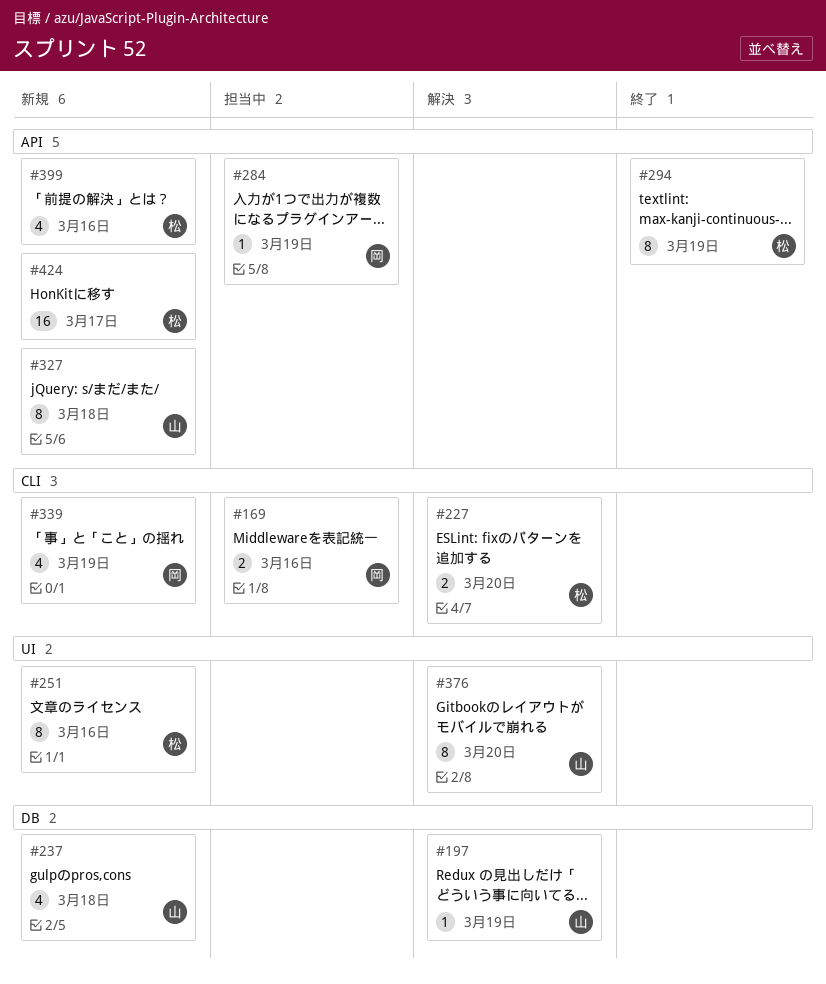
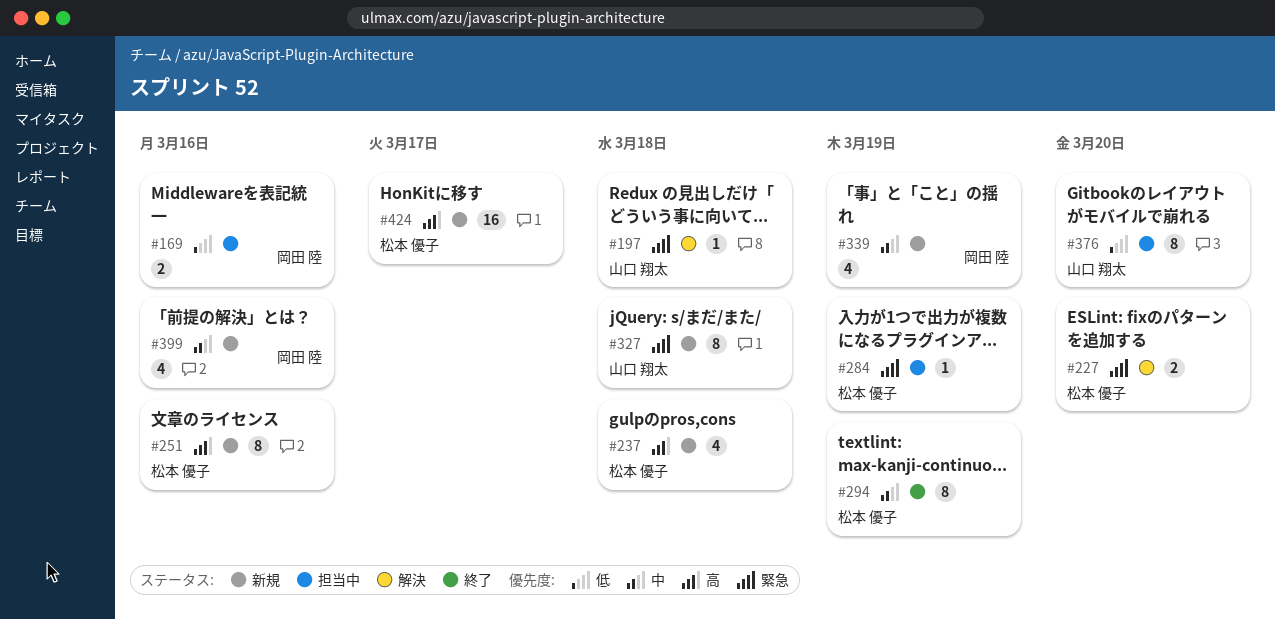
#197, due: Mar 19 -> Mar 18
#237, owner: 山口 翔太 -> 松本 優子
#284, owner: 岡田 陸 -> 松本 優子
#376, status: 解決 -> 担当中
#399, owner: 松本 優子 -> 岡田 陸

